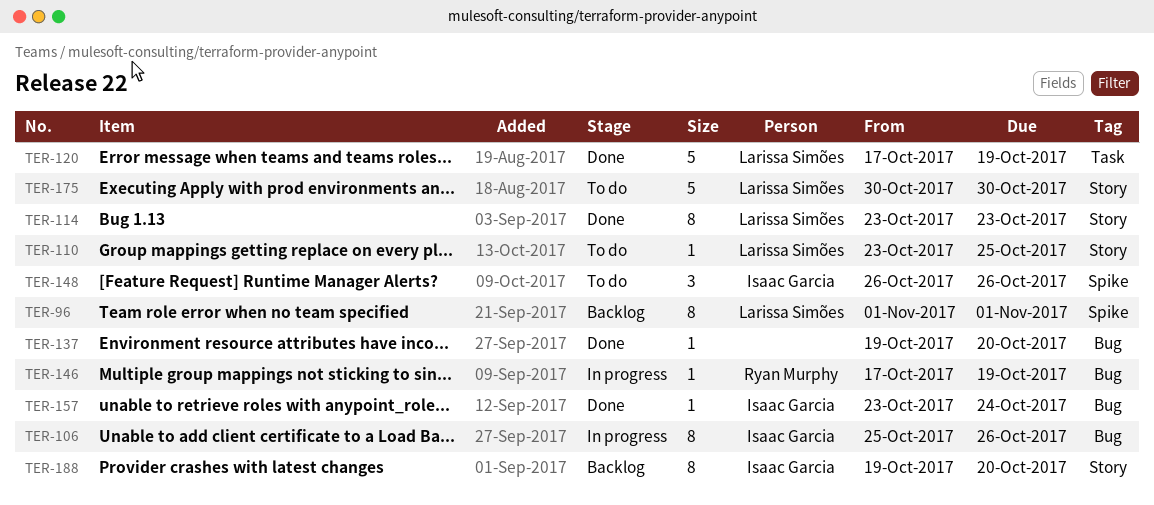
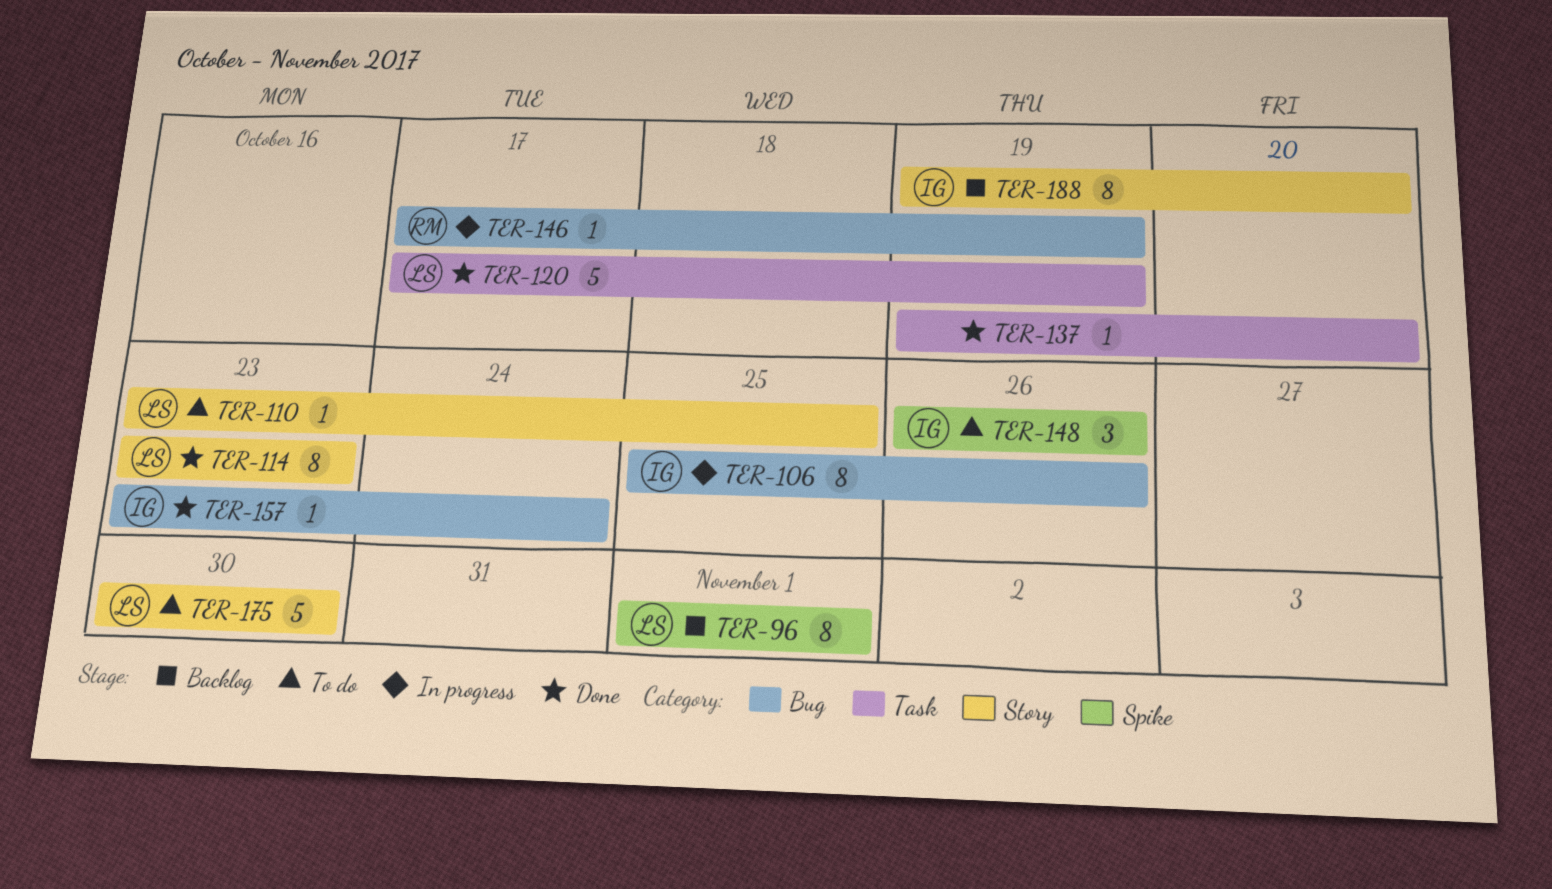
TER-137, label: Bug -> Task

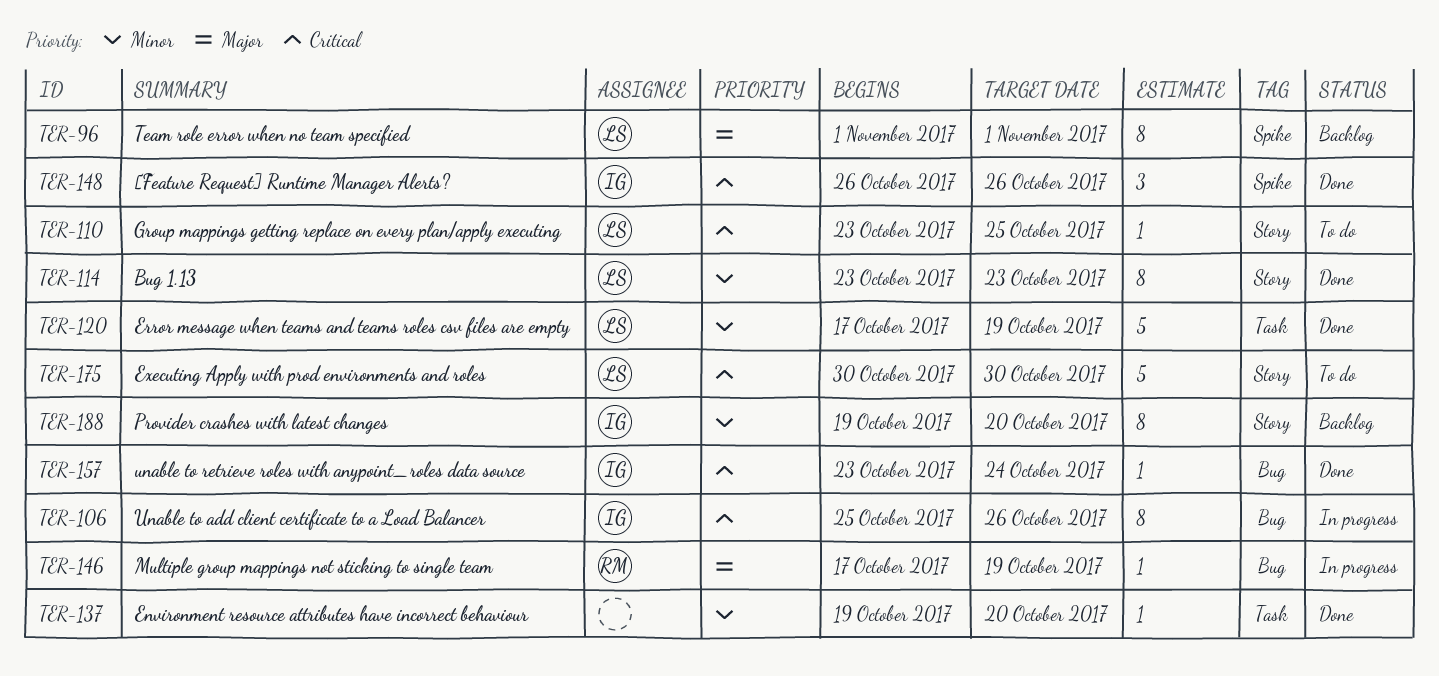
TER-148, status: To do -> Done

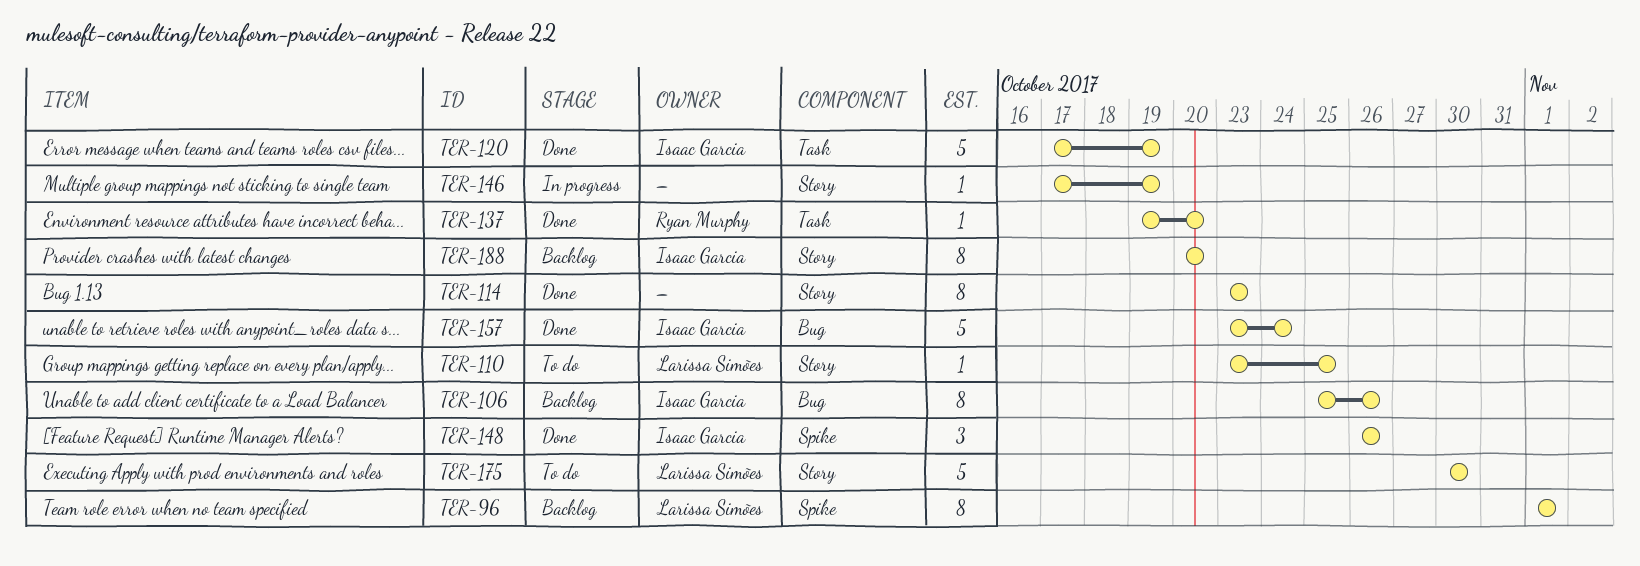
TER-106, status: In progress -> Backlog
TER-114, owner: Larissa Simões -> none
TER-120, owner: Larissa Simões -> Isaac Garcia
TER-137, owner: none -> Ryan Murphy
TER-146, owner: Ryan Murphy -> none
TER-146, label: Bug -> Story
TER-157, estimate: 1 -> 5
TER-188, start: Oct 19 -> Oct 20

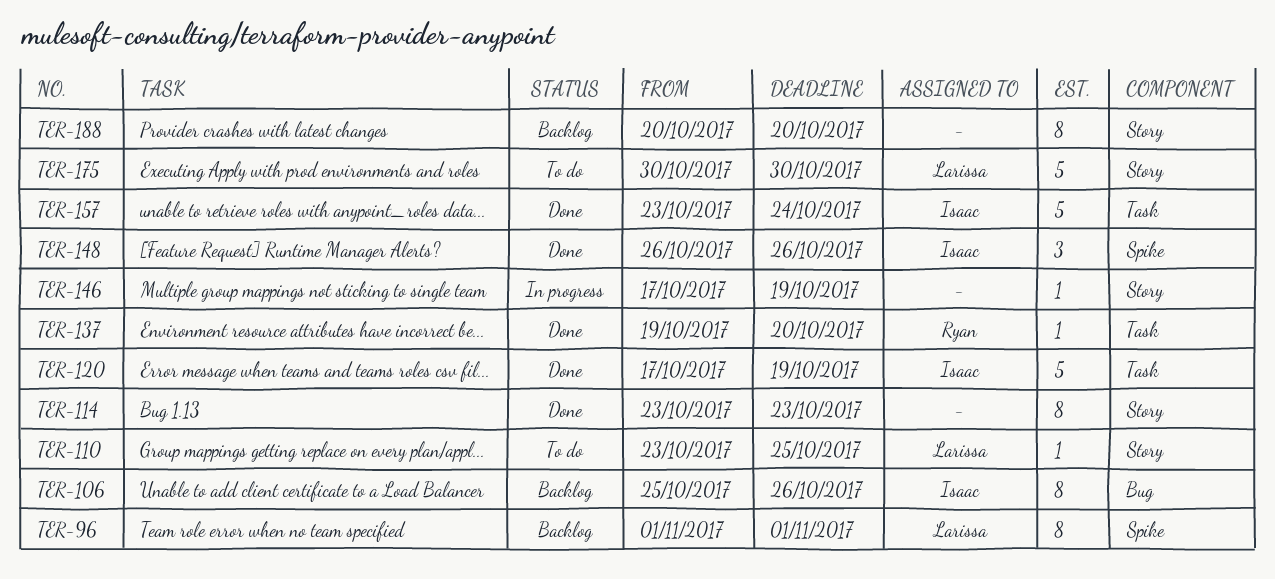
TER-157, label: Bug -> Task
TER-188, owner: Isaac Garcia -> none

